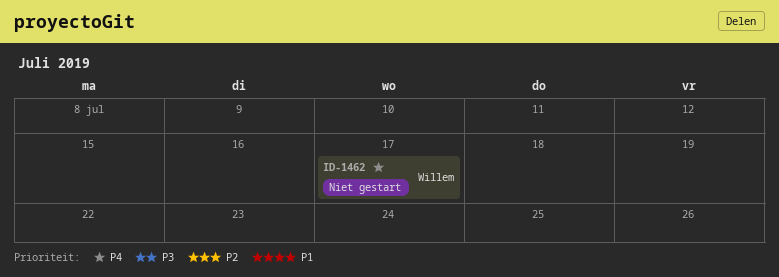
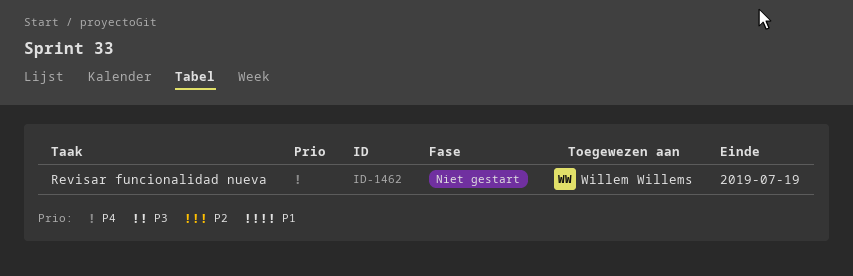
ID-1462, due: Jul 17 -> Jul 19

